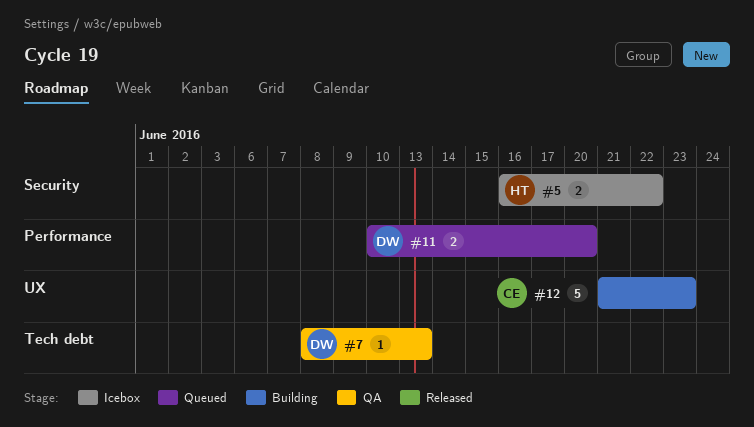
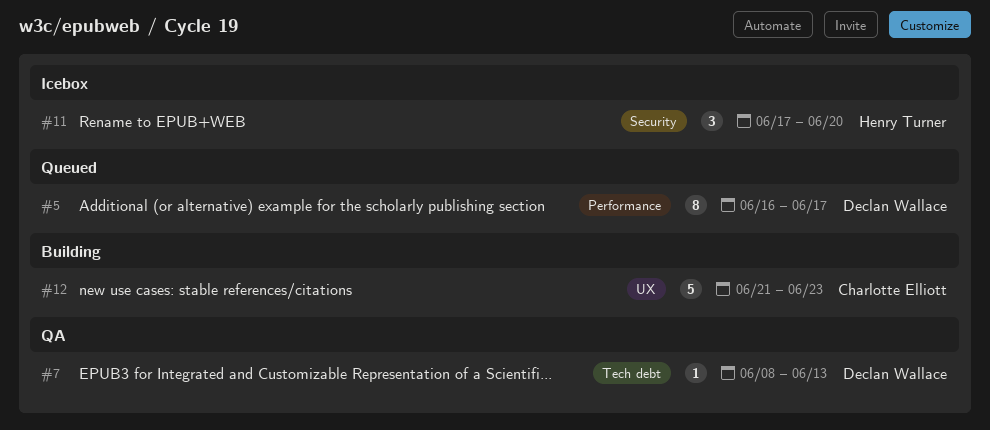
#5, status: Icebox -> Queued
#5, owner: Henry Turner -> Declan Wallace
#5, label: Security -> Performance
#5, estimate: 2 -> 8
#5, due: Jun 22 -> Jun 17
#11, status: Queued -> Icebox
#11, owner: Declan Wallace -> Henry Turner
#11, label: Performance -> Security
#11, estimate: 2 -> 3
#11, start: Jun 10 -> Jun 17

